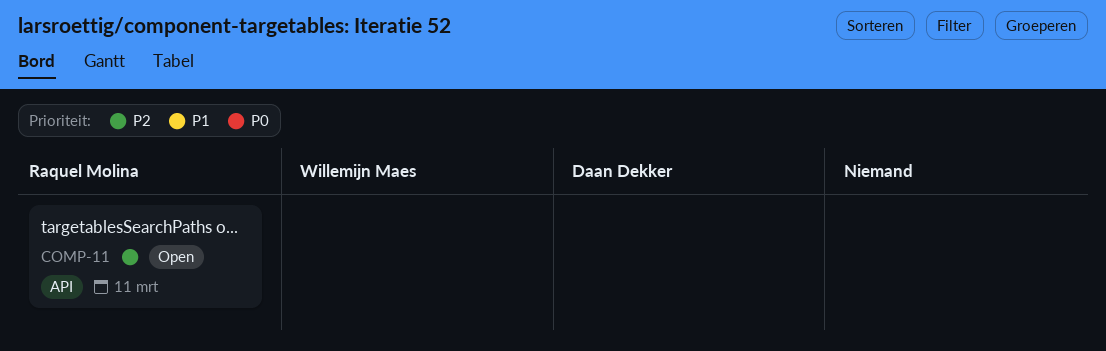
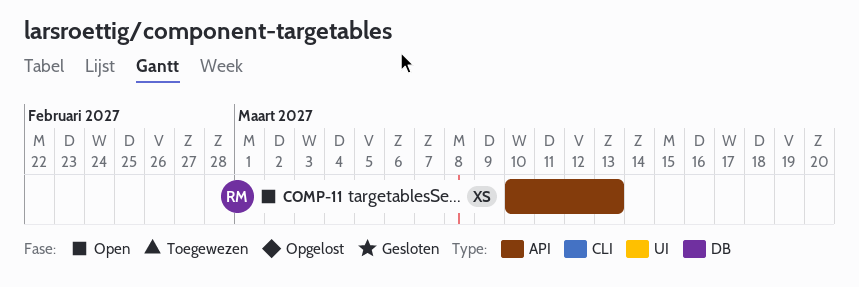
COMP-11, due: Mar 11 -> Mar 13

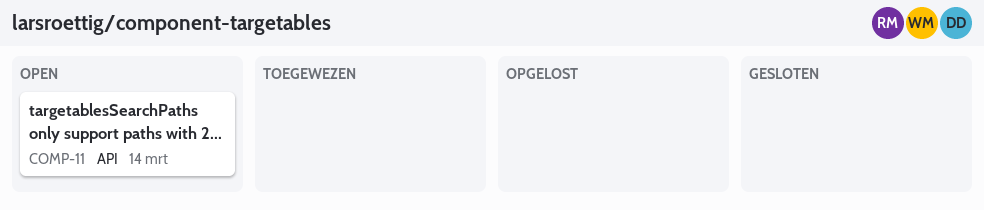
COMP-11, due: Mar 13 -> Mar 14

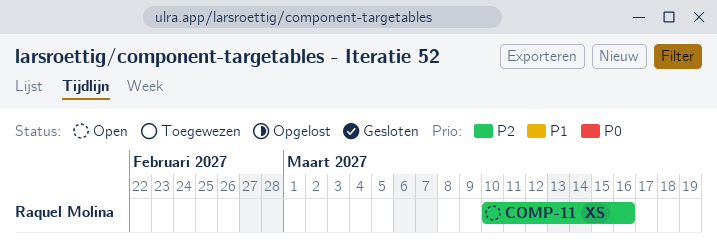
COMP-11, due: Mar 14 -> Mar 16

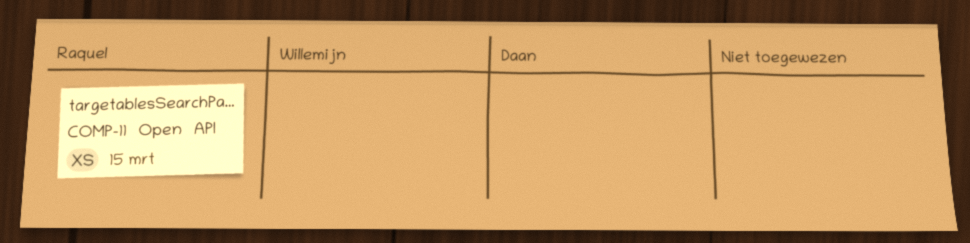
COMP-11, due: Mar 16 -> Mar 15

